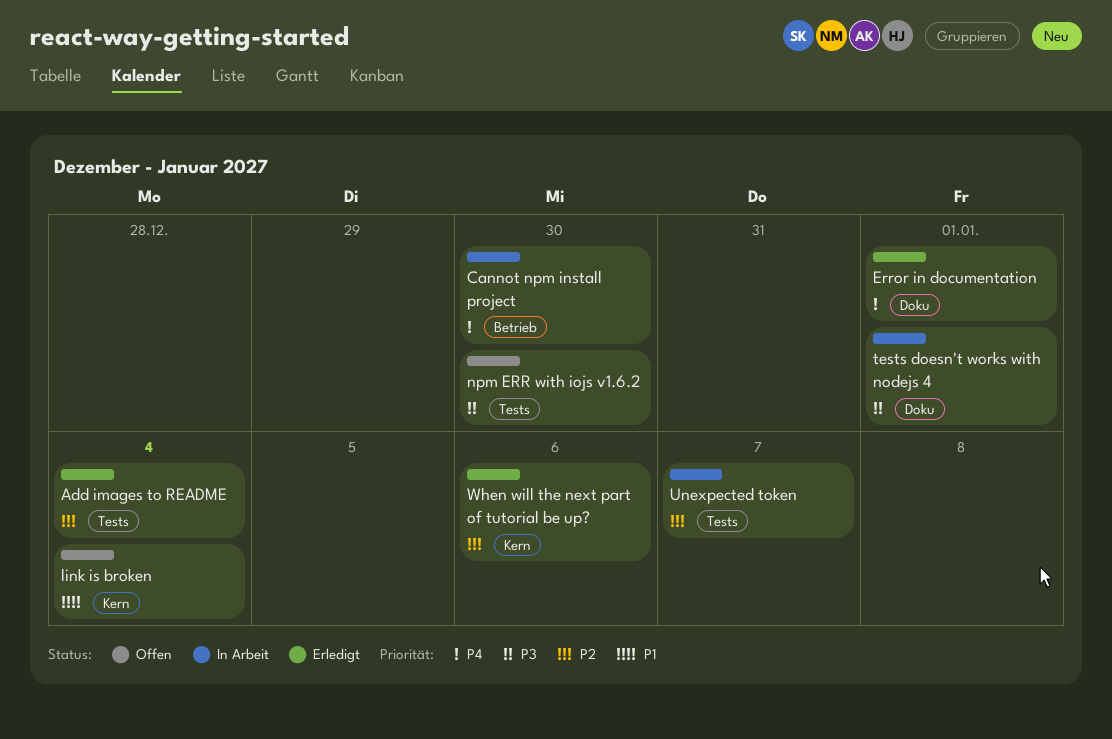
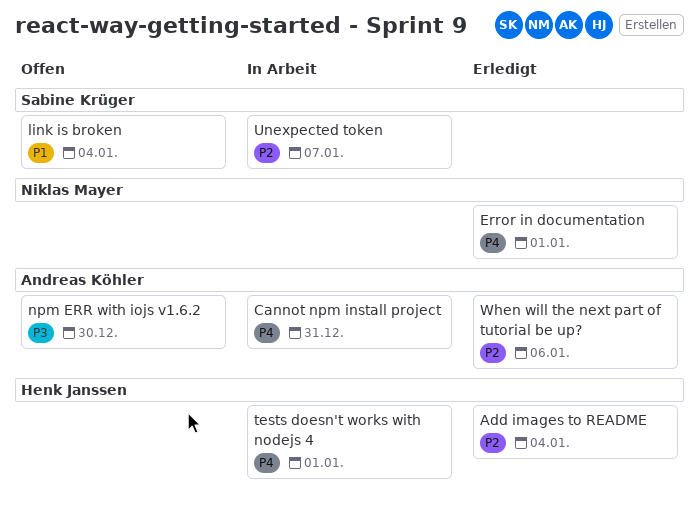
Cannot npm install project, due: Dec 30 -> Dec 31
tests doesn't works with nodejs 4, priority: P3 -> P4

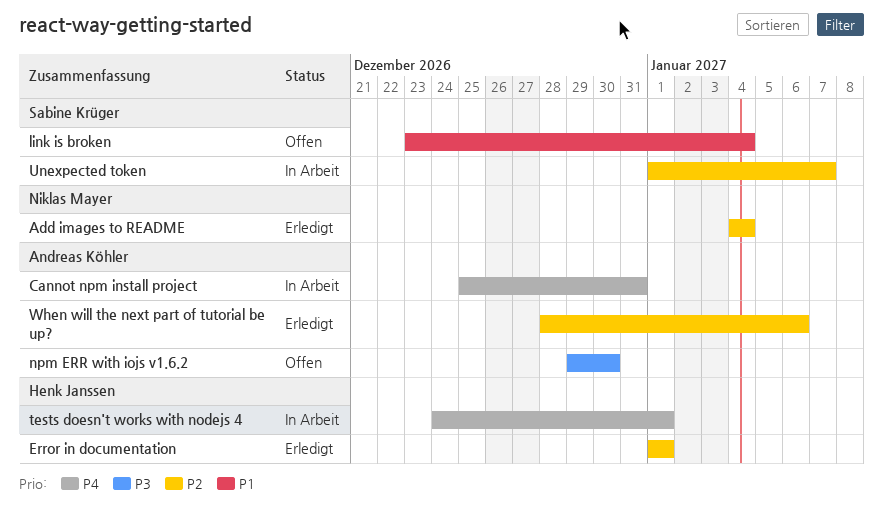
Add images to README, owner: Henk Janssen -> Niklas Mayer
Error in documentation, owner: Niklas Mayer -> Henk Janssen
Error in documentation, priority: P4 -> P2

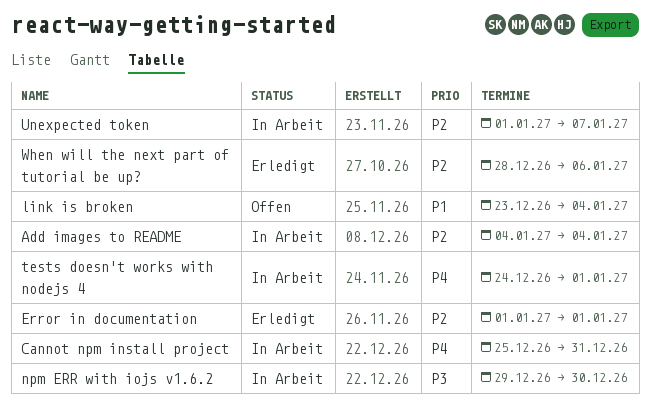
Add images to README, status: Erledigt -> In Arbeit
npm ERR with iojs v1.6.2, status: Offen -> In Arbeit

